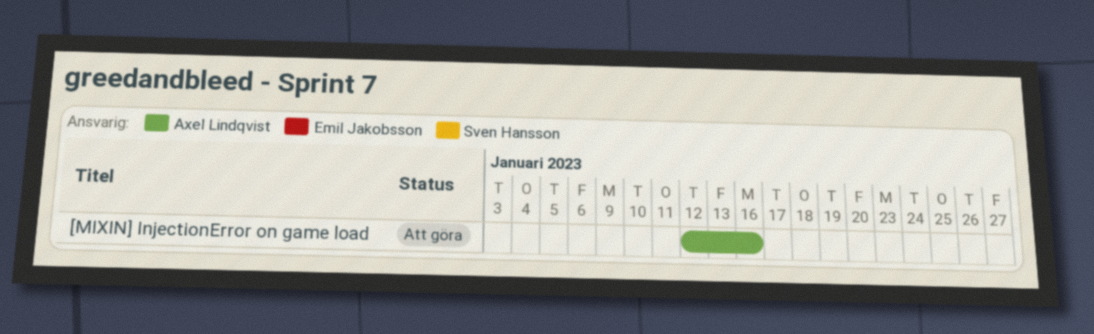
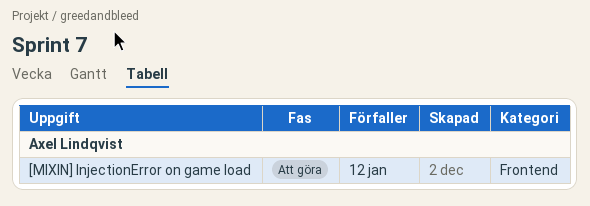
[MIXIN] InjectionError on game load, due: Jan 16 -> Jan 12

